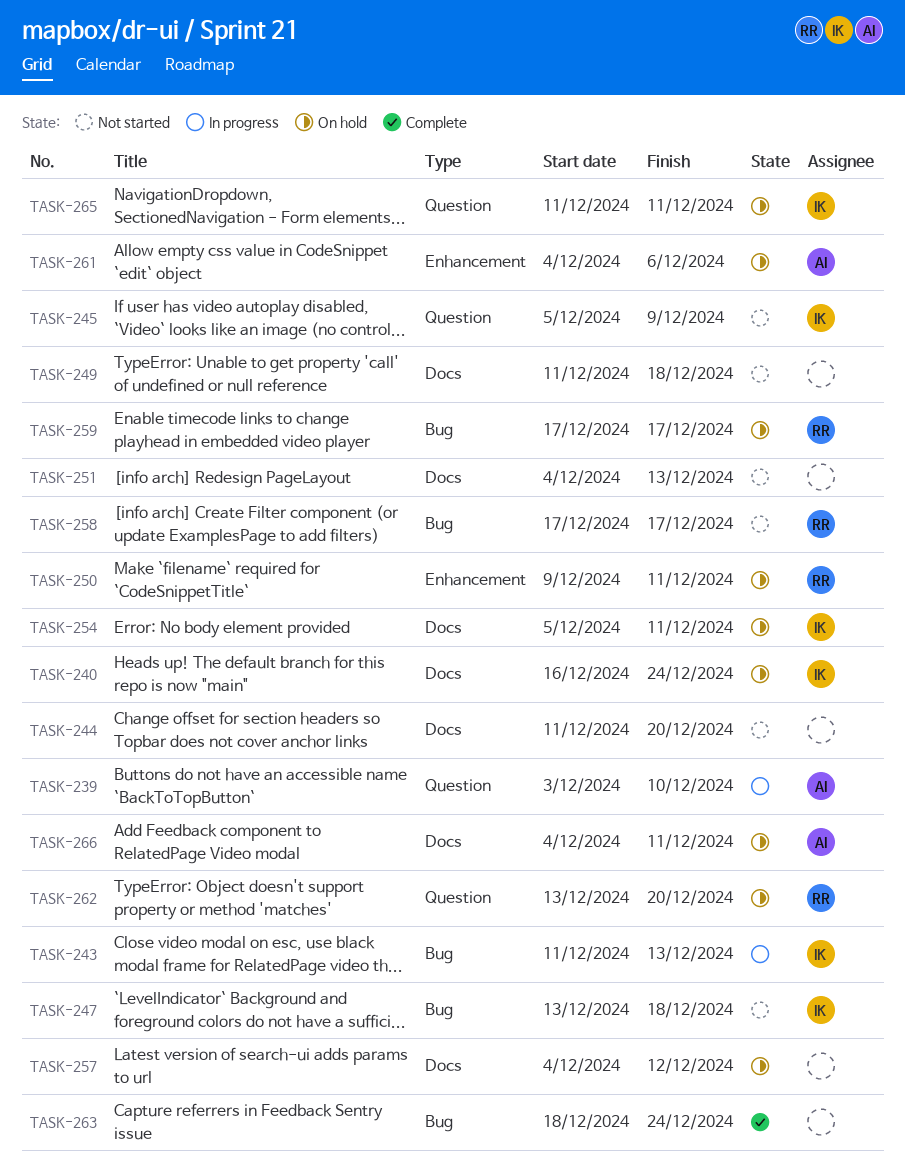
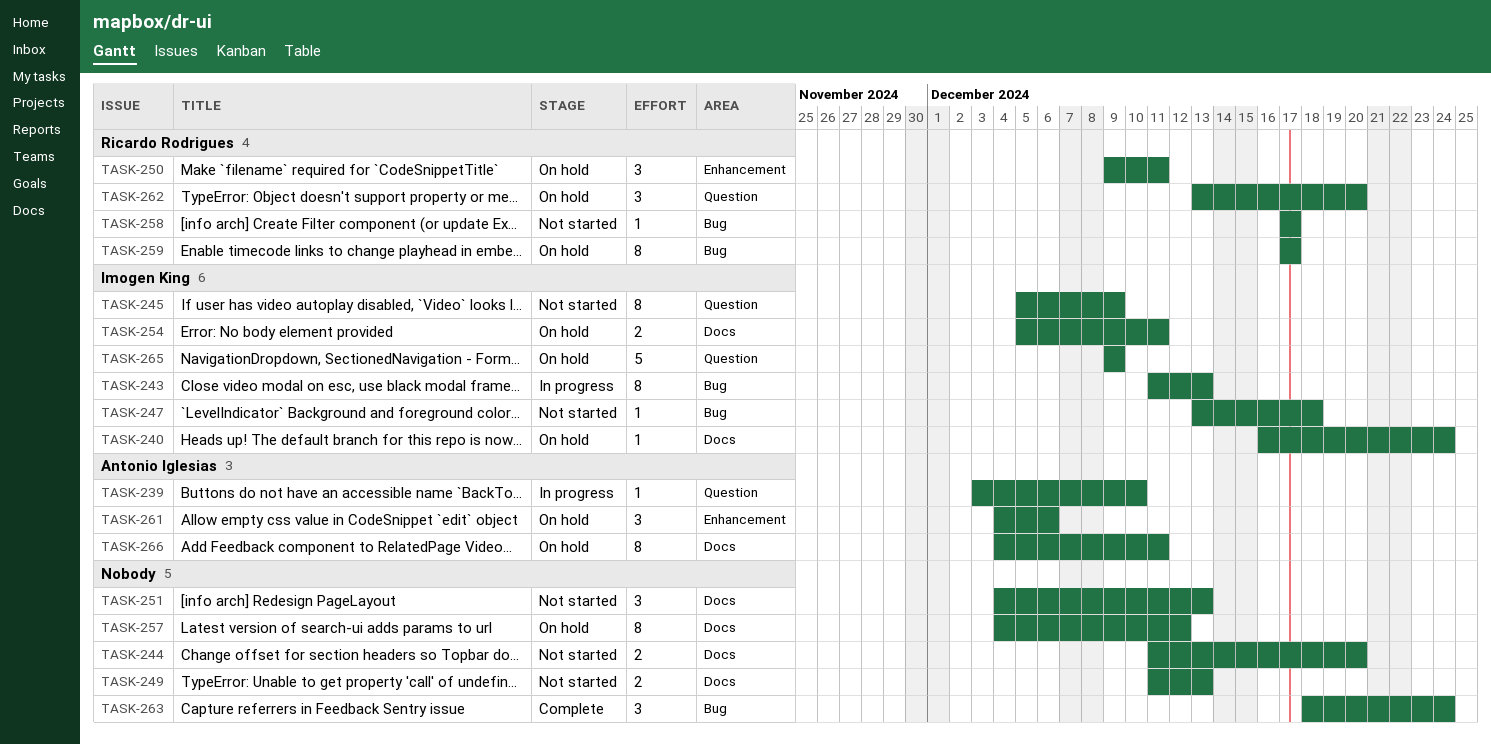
TASK-249, due: Dec 18 -> Dec 13
TASK-265, start: Dec 11 -> Dec 9
TASK-265, due: Dec 11 -> Dec 9

